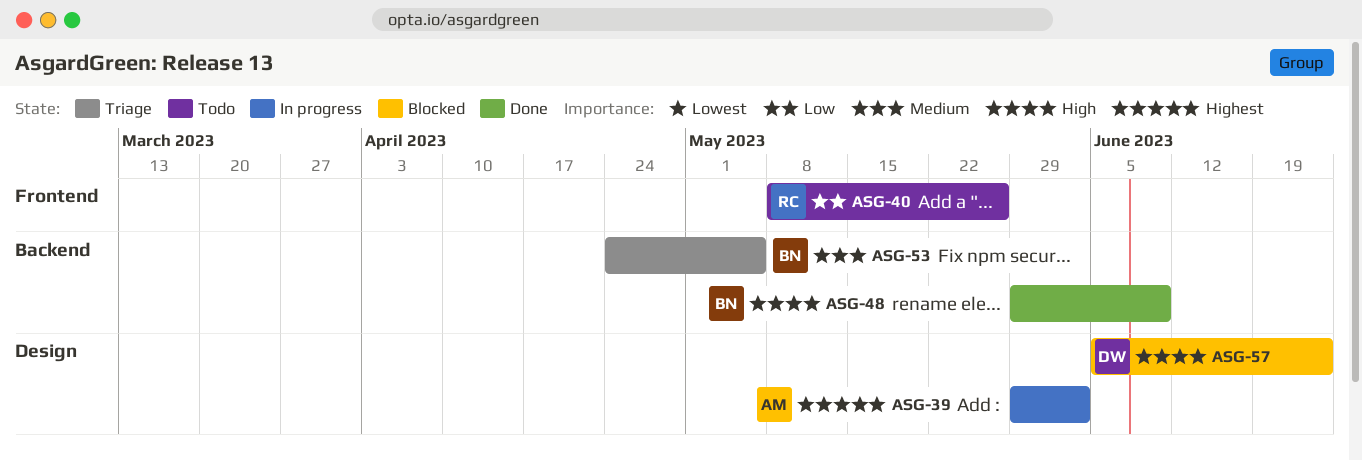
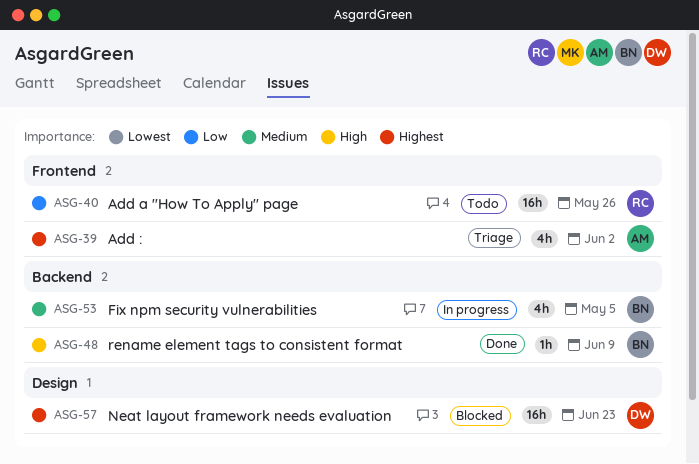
ASG-39, status: In progress -> Triage
ASG-39, label: Design -> Frontend
ASG-53, status: Triage -> In progress
ASG-57, priority: High -> Highest

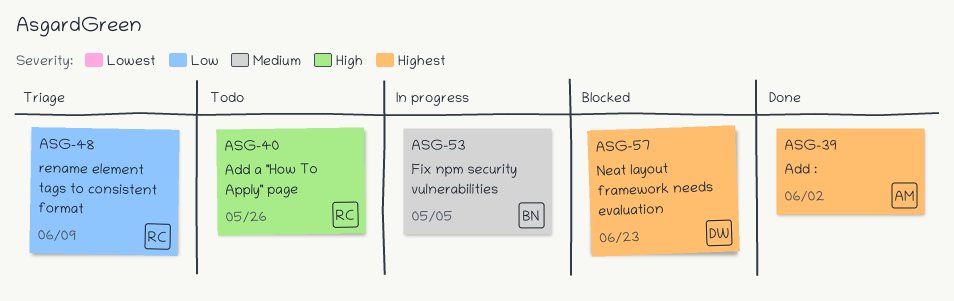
ASG-39, status: Triage -> Done
ASG-40, priority: Low -> High
ASG-48, status: Done -> Triage
ASG-48, owner: BN -> RC
ASG-48, priority: High -> Low

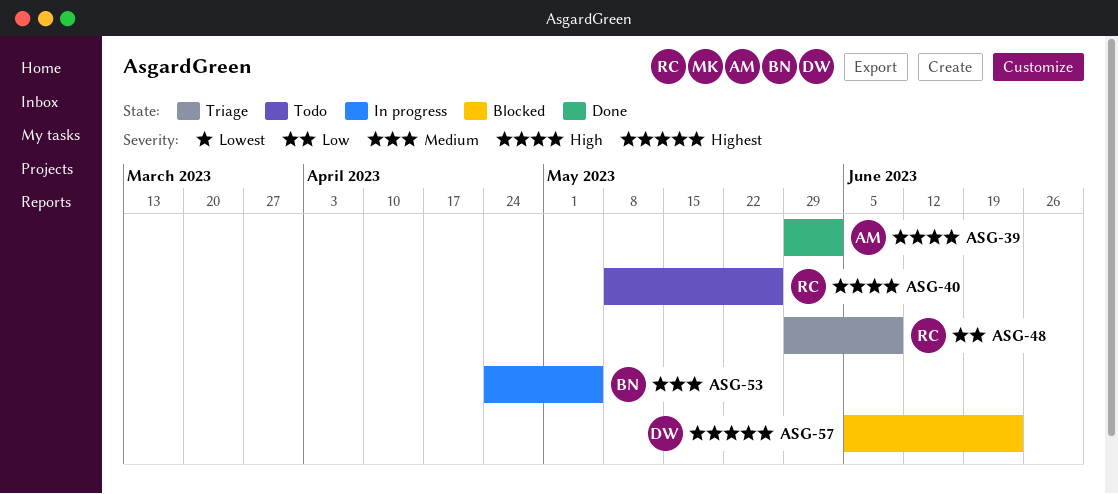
ASG-39, priority: Highest -> High

